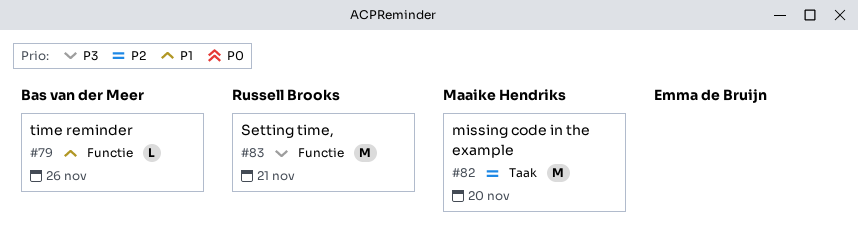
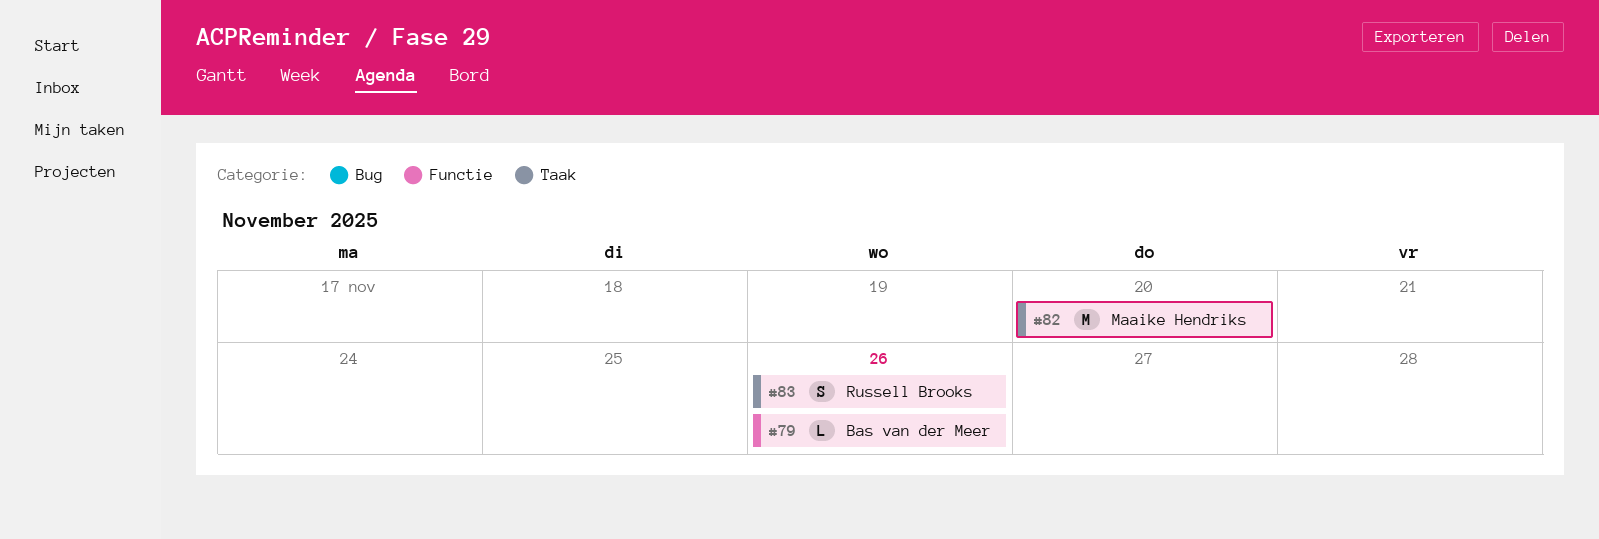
#83, label: Functie -> Taak
#83, estimate: M -> S
#83, due: Nov 21 -> Nov 26

